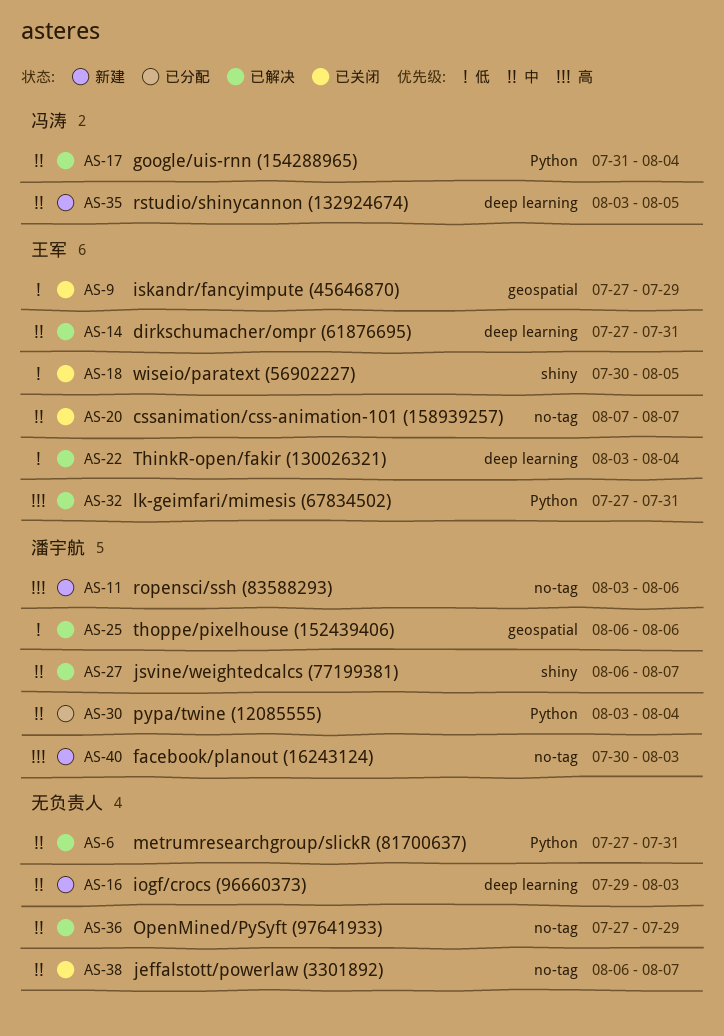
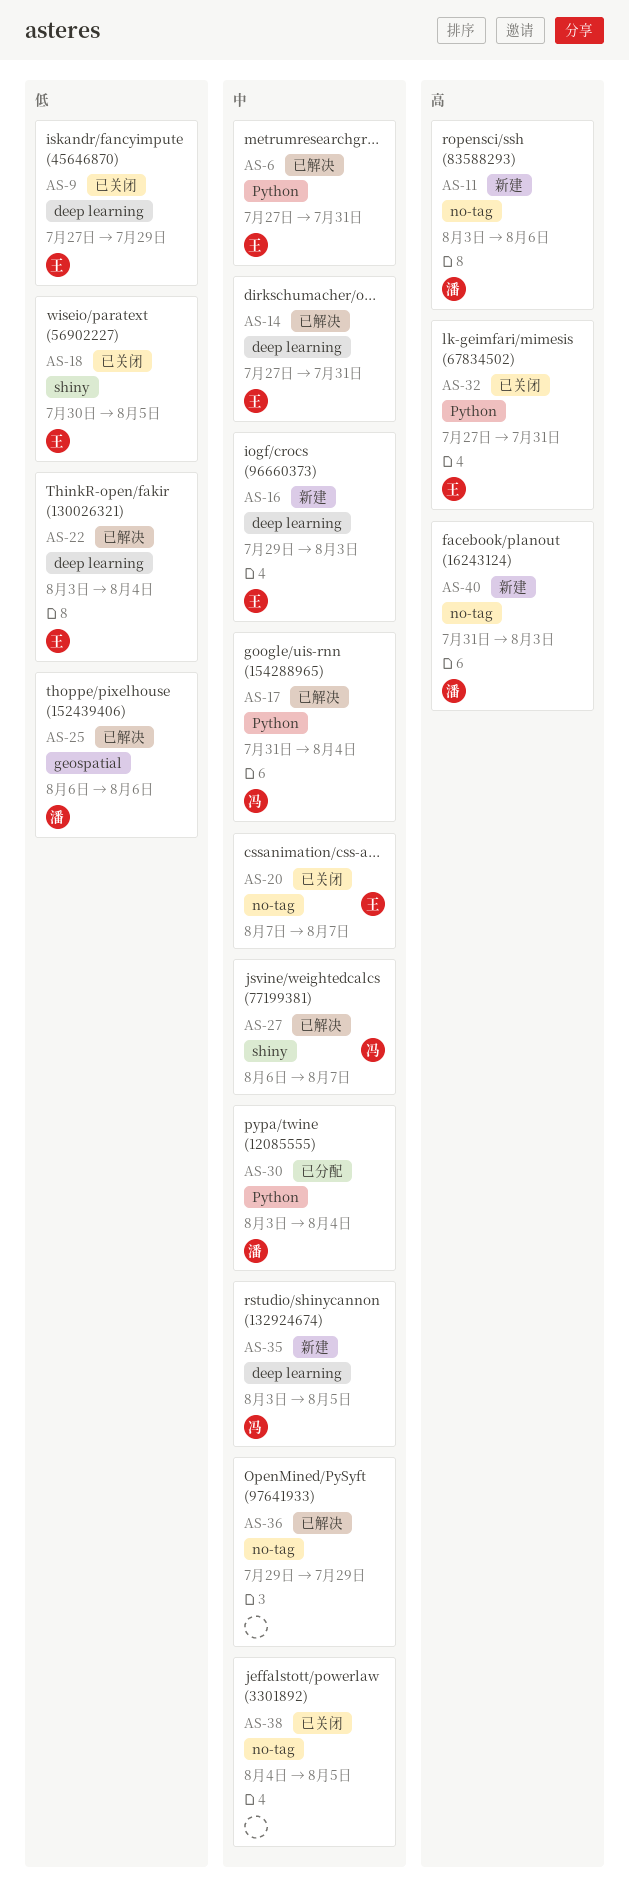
AS-6, owner: none -> 王军
AS-9, label: geospatial -> deep learning
AS-16, owner: none -> 王军
AS-27, owner: 潘宇航 -> 冯涛
AS-32, status: 已解决 -> 已关闭
AS-36, start: Jul 27 -> Jul 29
AS-38, start: Aug 6 -> Aug 4
AS-38, due: Aug 7 -> Aug 5
AS-40, start: Jul 30 -> Jul 31

